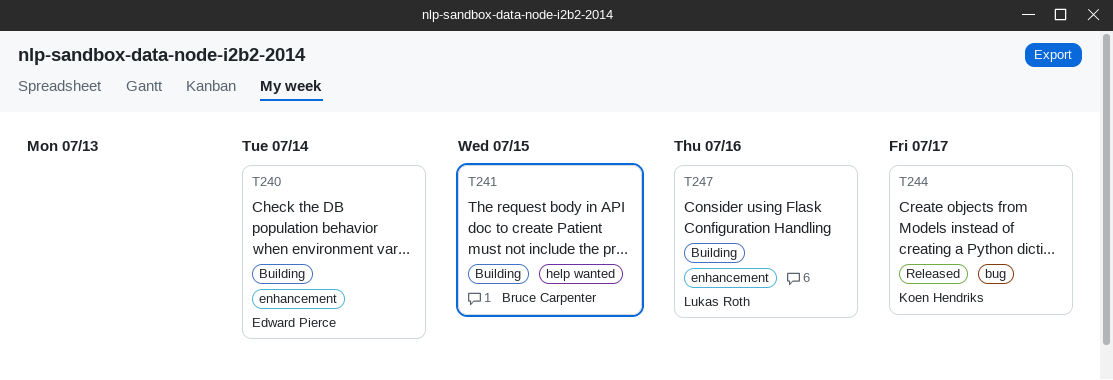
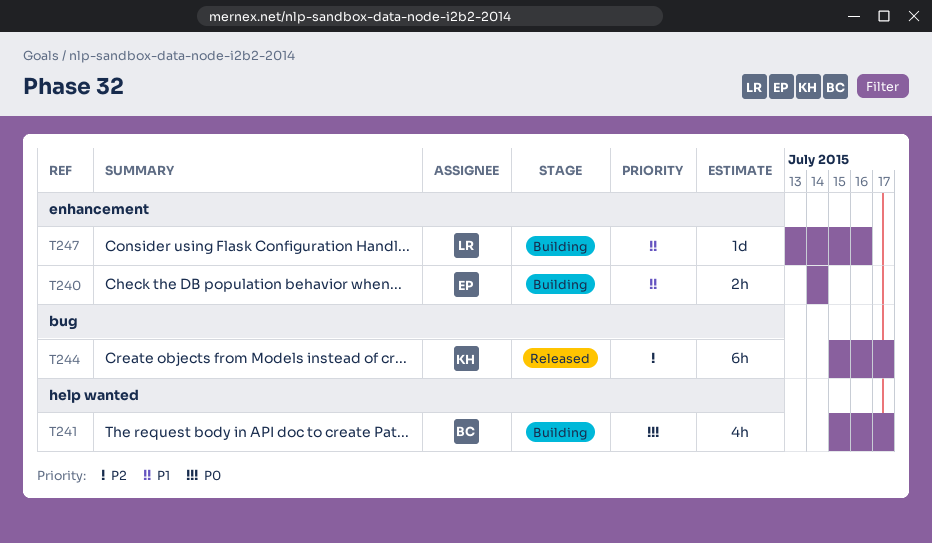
T241, due: Jul 15 -> Jul 17

